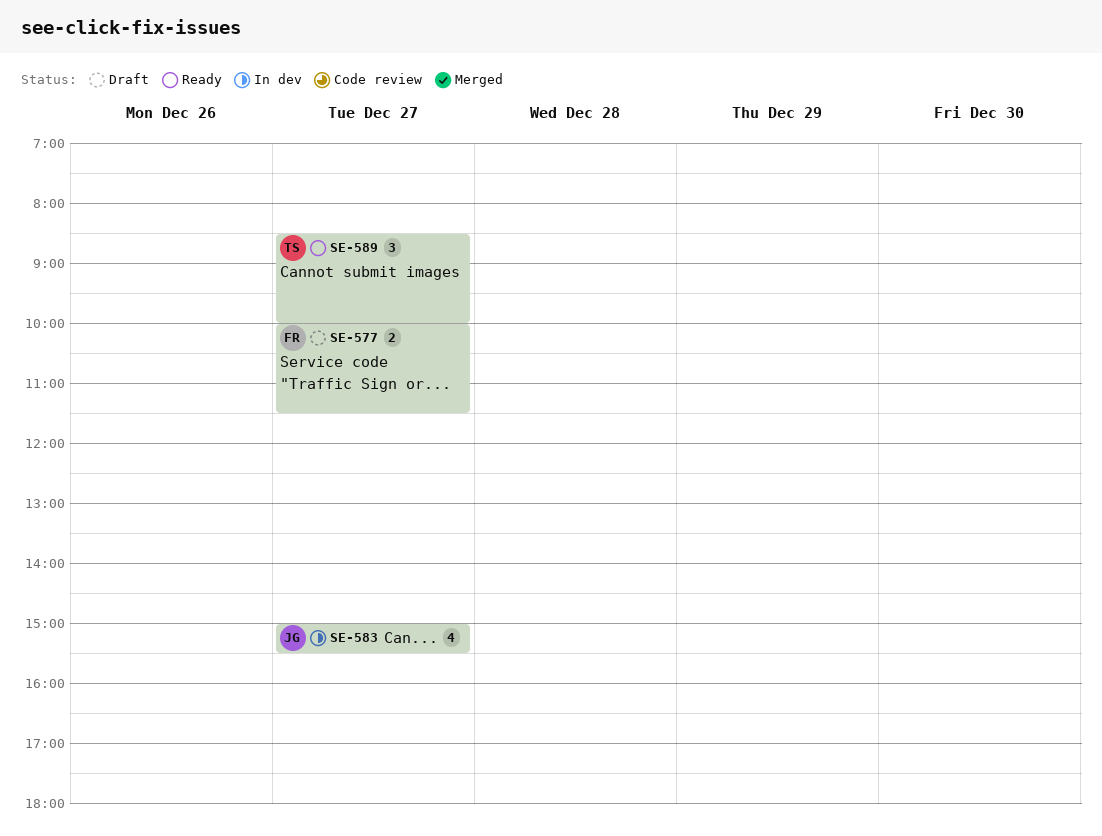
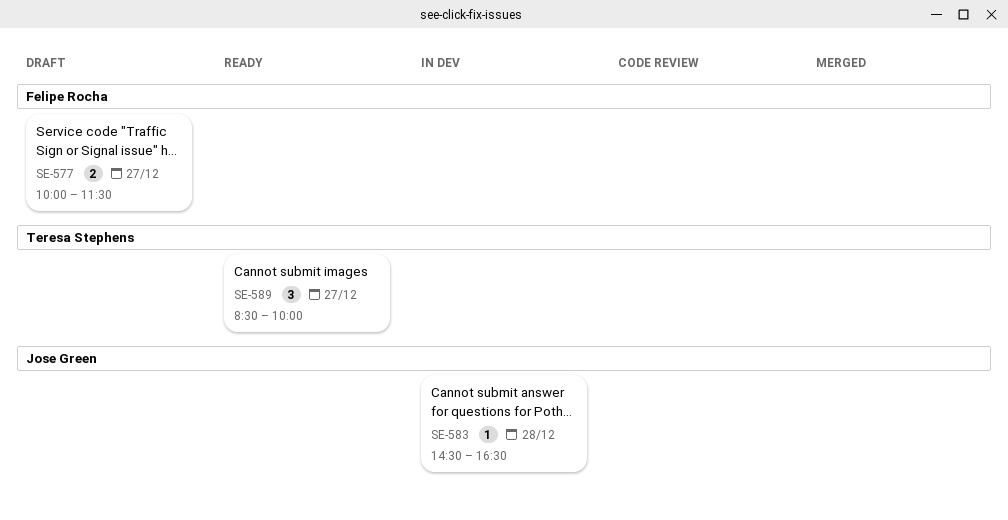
SE-583, estimate: 4 -> 1
SE-583, day: Dec 27 -> Dec 28
SE-583, begins: 15:00 -> 14:30
SE-583, ends: 15:30 -> 16:30

